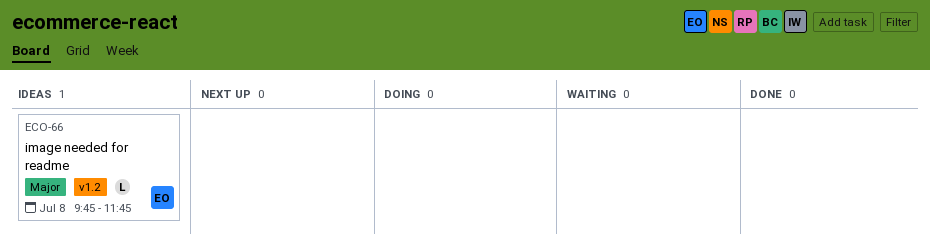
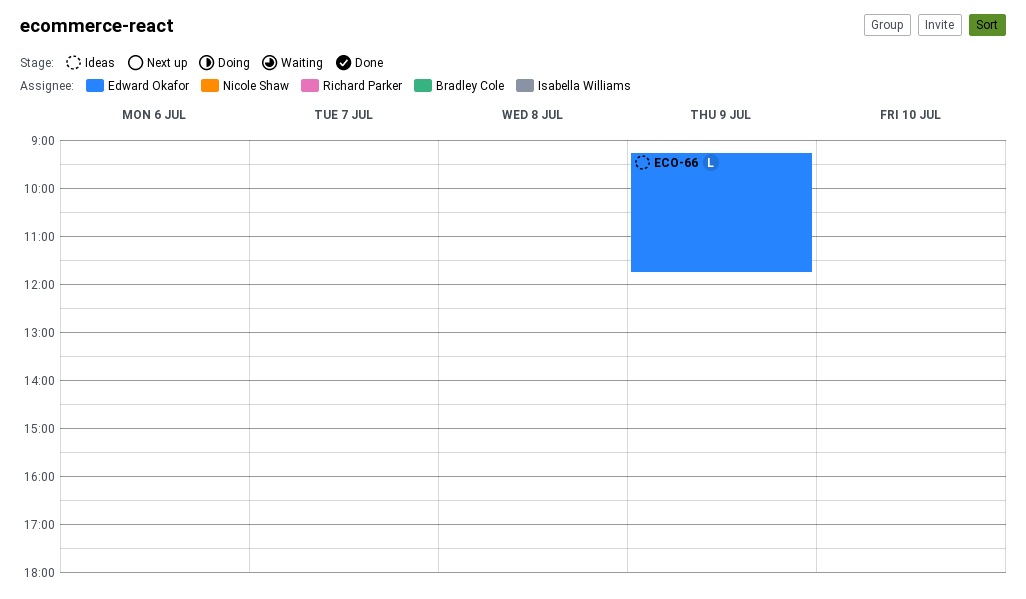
ECO-66, day: Jul 8 -> Jul 9
ECO-66, begins: 09:45 -> 09:15

